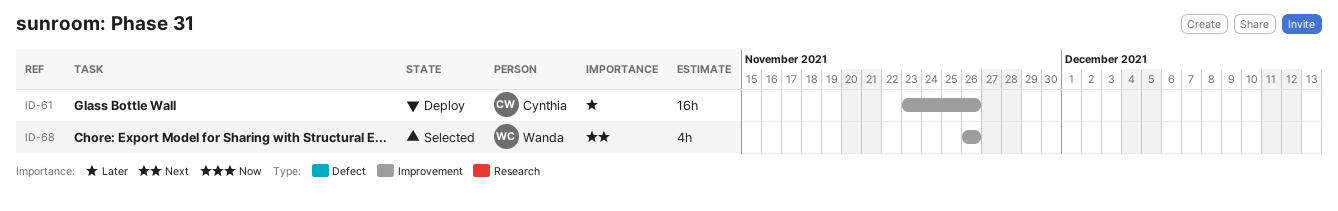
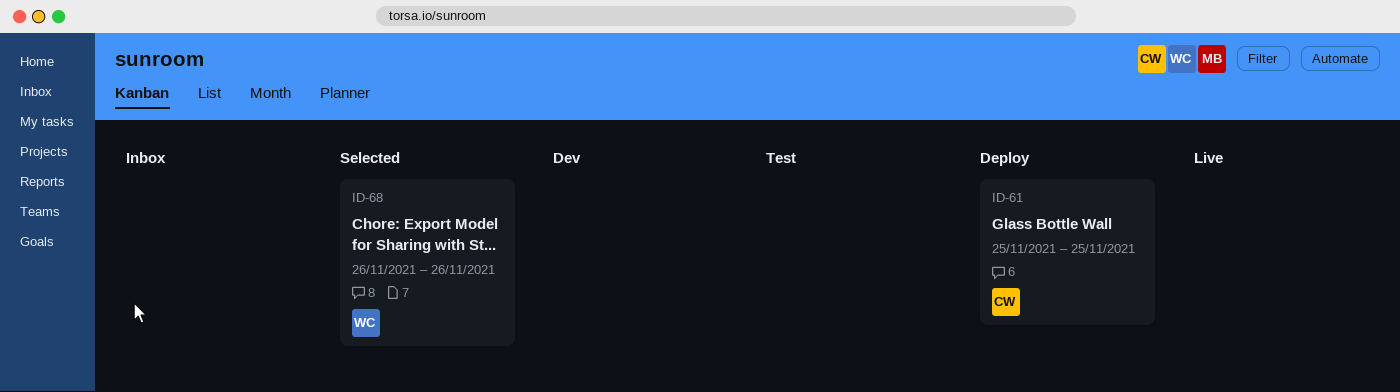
ID-61, start: Nov 23 -> Nov 25
ID-61, due: Nov 26 -> Nov 25

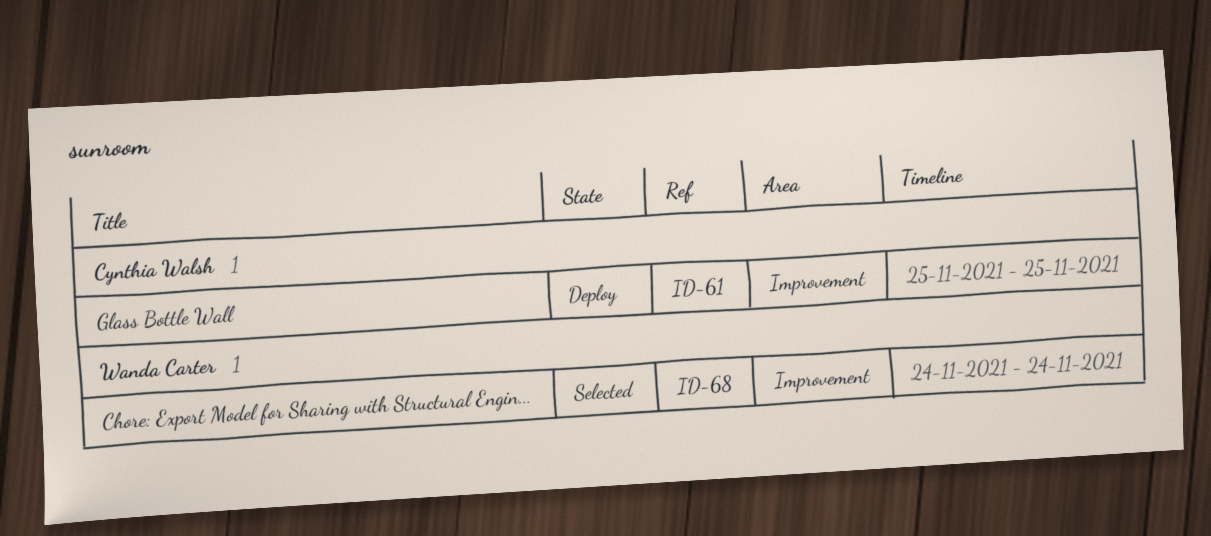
ID-68, start: Nov 26 -> Nov 24
ID-68, due: Nov 26 -> Nov 24

